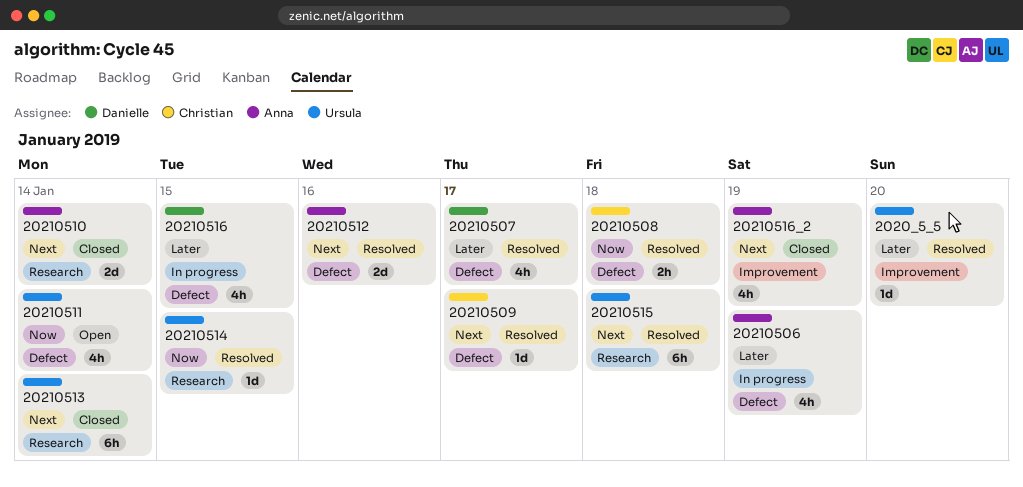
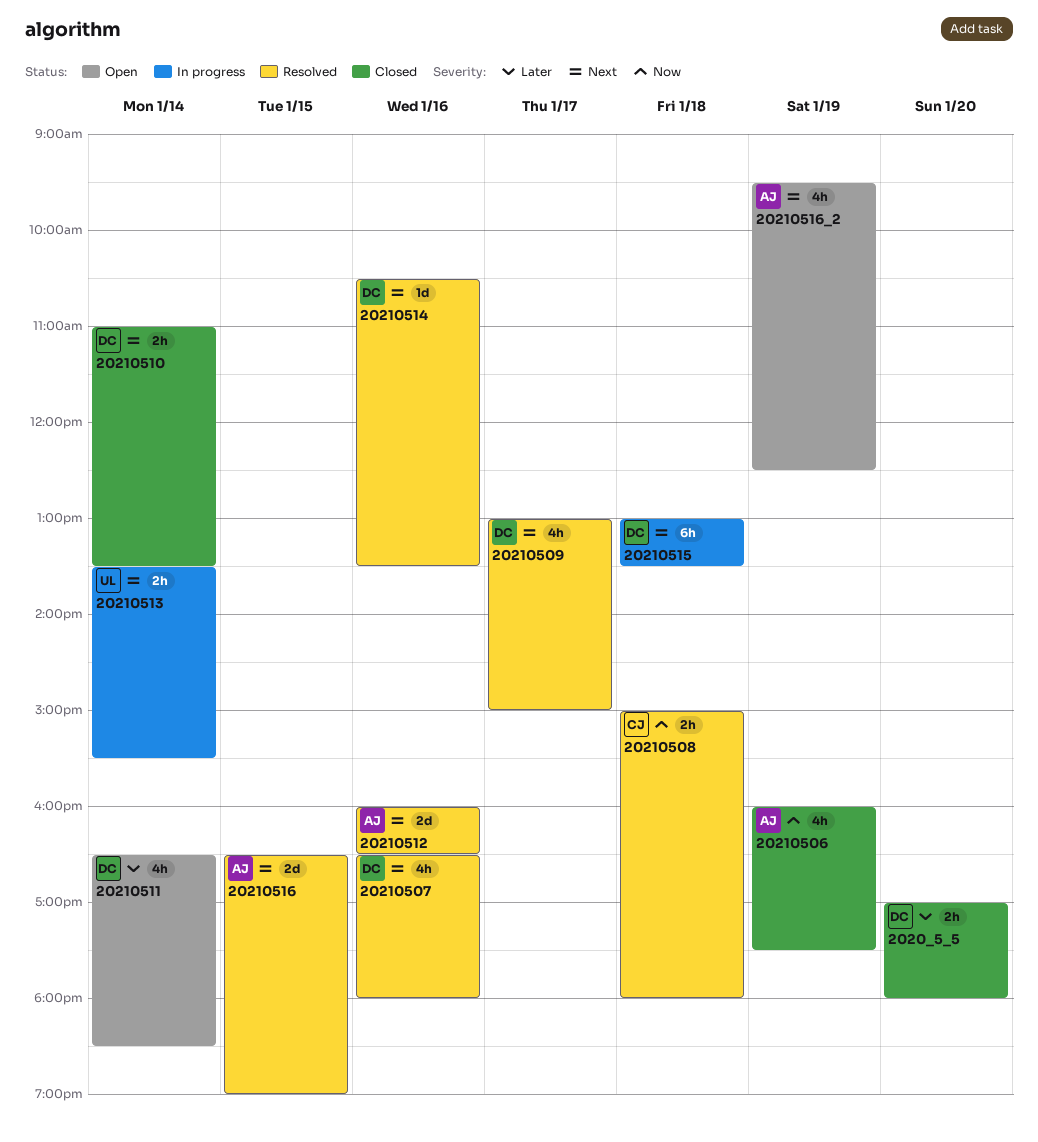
2020_5_5, status: Resolved -> Closed
2020_5_5, owner: Ursula -> Danielle
2020_5_5, estimate: 1d -> 2h
20210506, status: In progress -> Closed
20210506, priority: Later -> Now
20210507, priority: Later -> Next
20210507, day: Jan 17 -> Jan 16
20210509, owner: Christian -> Danielle
20210509, estimate: 1d -> 4h
20210510, owner: Anna -> Danielle
20210510, estimate: 2d -> 2h
20210511, owner: Ursula -> Danielle
20210511, priority: Now -> Later
20210513, status: Closed -> In progress
20210513, estimate: 6h -> 2h
20210514, owner: Ursula -> Danielle
20210514, priority: Now -> Next
20210514, day: Jan 15 -> Jan 16
20210515, status: Resolved -> In progress
20210515, owner: Ursula -> Danielle
20210516, status: In progress -> Resolved
20210516, owner: Danielle -> Anna
20210516, priority: Later -> Next
20210516, estimate: 4h -> 2d
20210516_2, status: Closed -> Open

